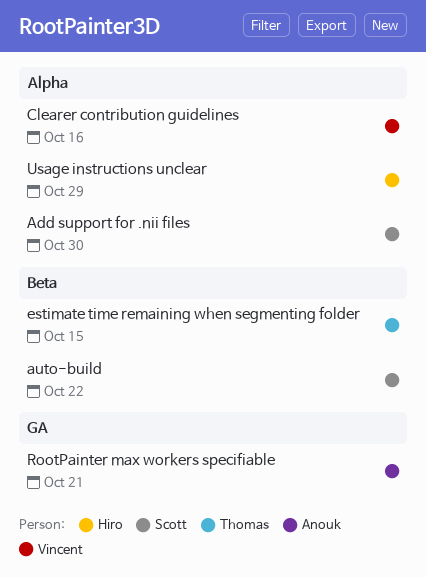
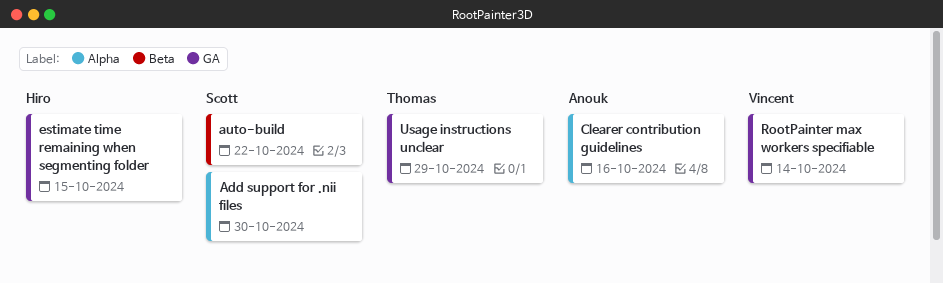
Clearer contribution guidelines, owner: Vincent -> Anouk
estimate time remaining when segmenting folder, owner: Thomas -> Hiro
estimate time remaining when segmenting folder, label: Beta -> GA
RootPainter max workers specifiable, owner: Anouk -> Vincent
RootPainter max workers specifiable, due: Oct 21 -> Oct 14
Usage instructions unclear, owner: Hiro -> Thomas
Usage instructions unclear, label: Alpha -> GA

